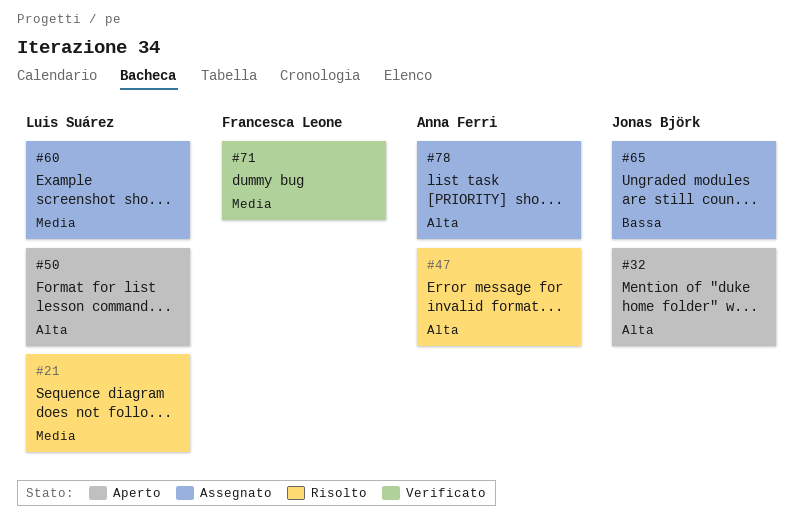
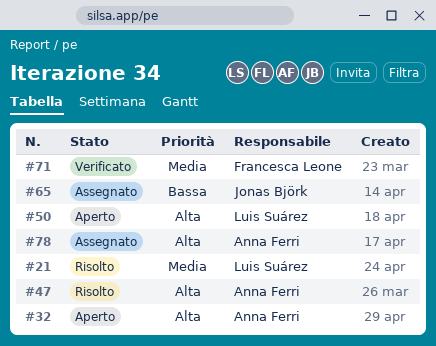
#32, owner: Jonas Björk -> Anna Ferri
#60: present -> none

